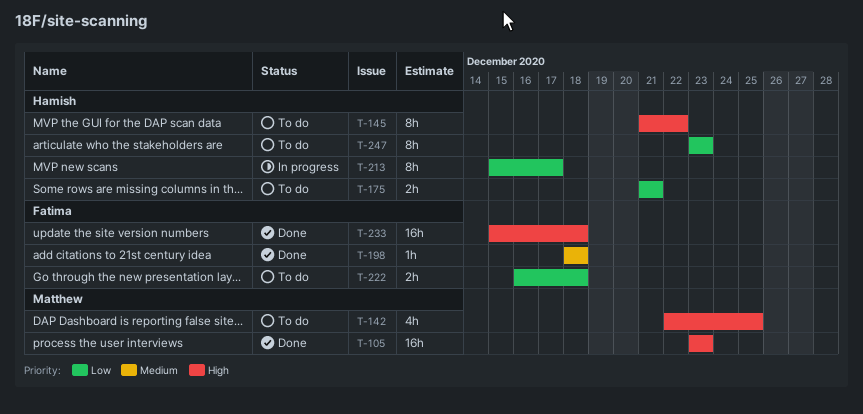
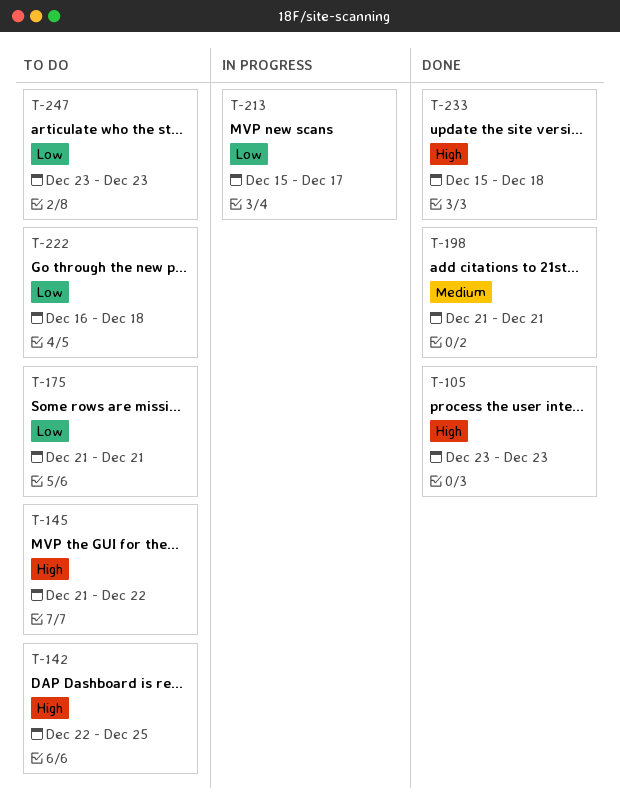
T-198, start: Dec 18 -> Dec 21
T-198, due: Dec 18 -> Dec 21

